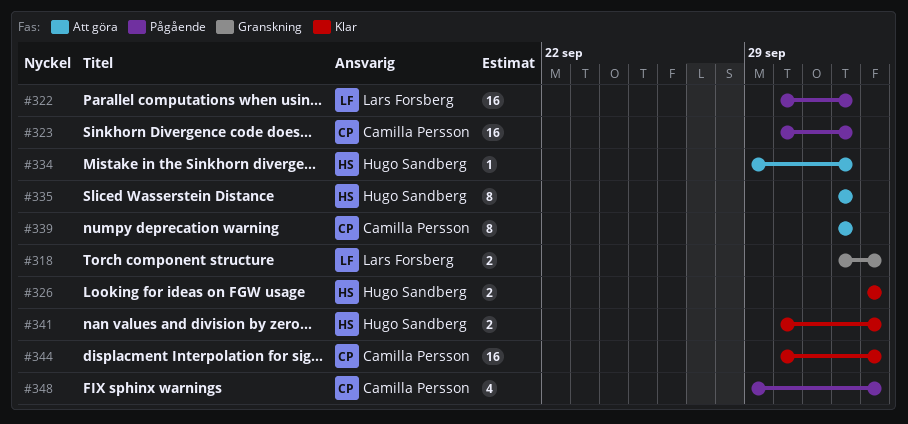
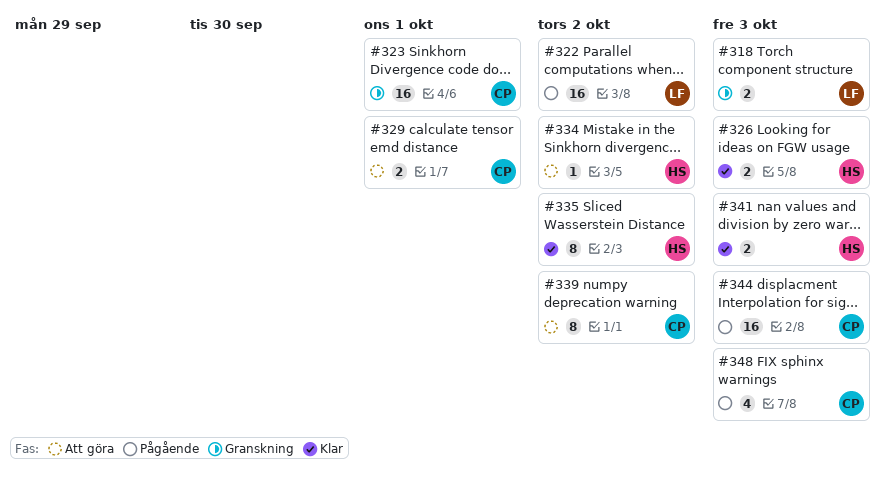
#323, status: Pågående -> Granskning
#323, due: Oct 2 -> Oct 1
#329: none -> present
#335, status: Att göra -> Klar
#344, status: Klar -> Pågående

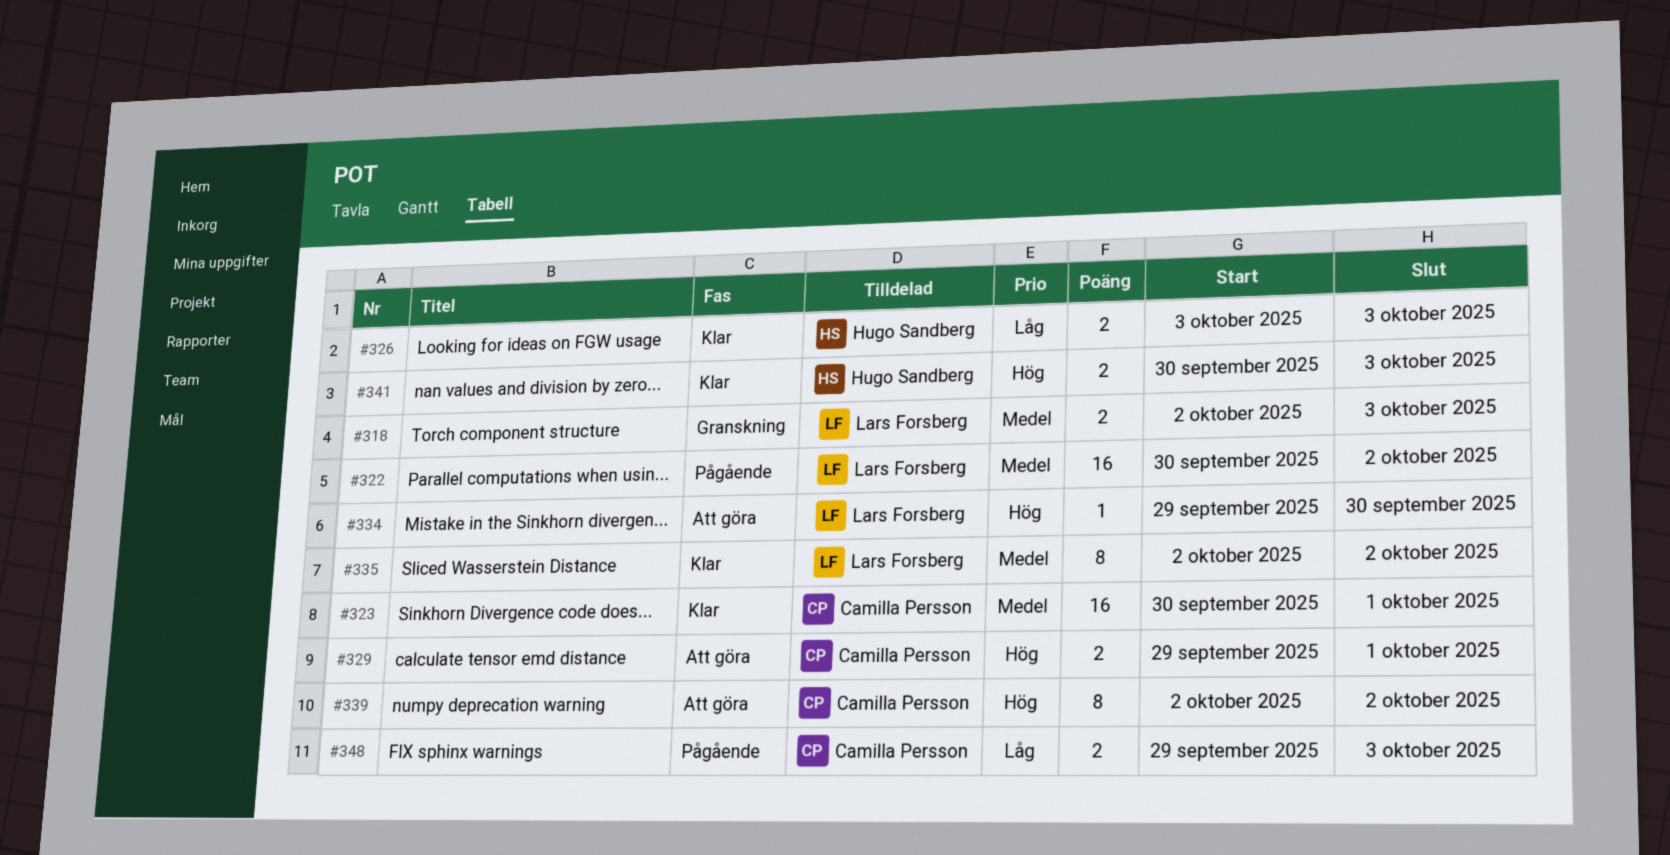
#323, status: Granskning -> Klar
#334, owner: Hugo Sandberg -> Lars Forsberg
#334, due: Oct 2 -> Sep 30
#335, owner: Hugo Sandberg -> Lars Forsberg
#344: present -> none
#348, estimate: 4 -> 2

